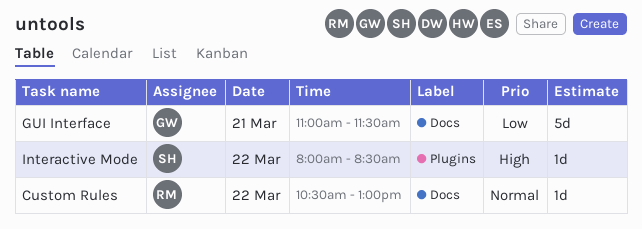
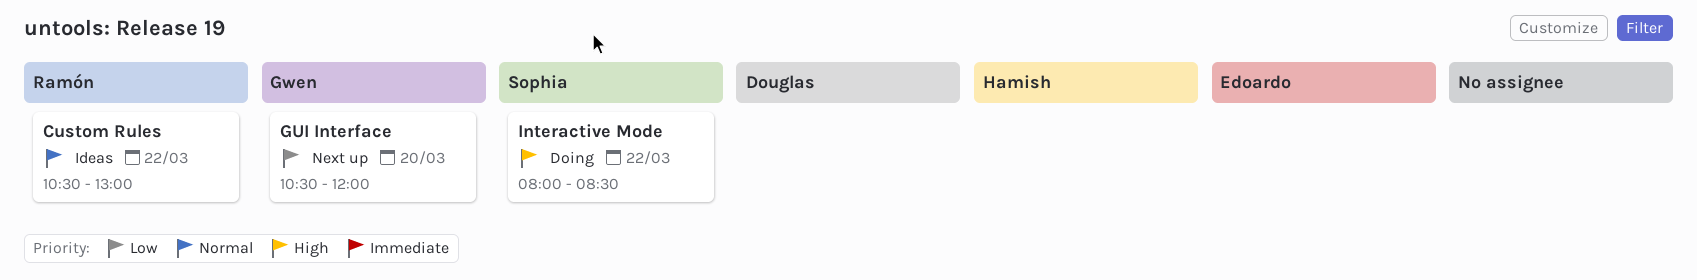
GUI Interface, day: Mar 21 -> Mar 20
GUI Interface, begins: 11:00 -> 10:30
GUI Interface, ends: 11:30 -> 12:00

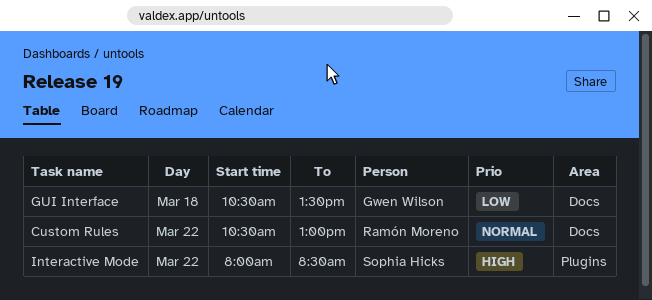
GUI Interface, day: Mar 20 -> Mar 18
GUI Interface, ends: 12:00 -> 13:30

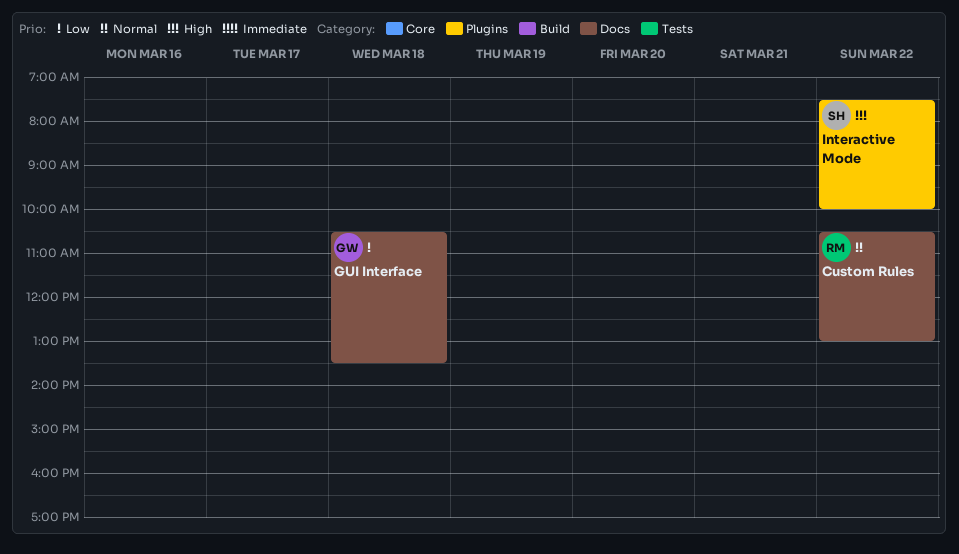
Interactive Mode, begins: 08:00 -> 07:30
Interactive Mode, ends: 08:30 -> 10:00

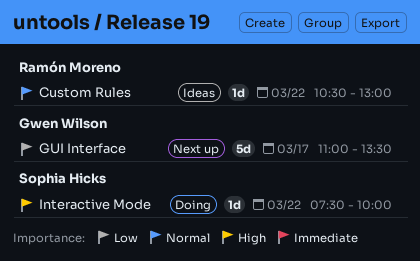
GUI Interface, day: Mar 18 -> Mar 17
GUI Interface, begins: 10:30 -> 11:00

